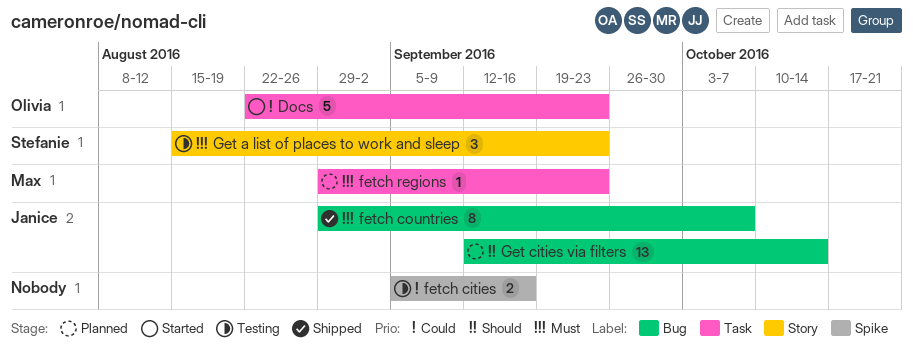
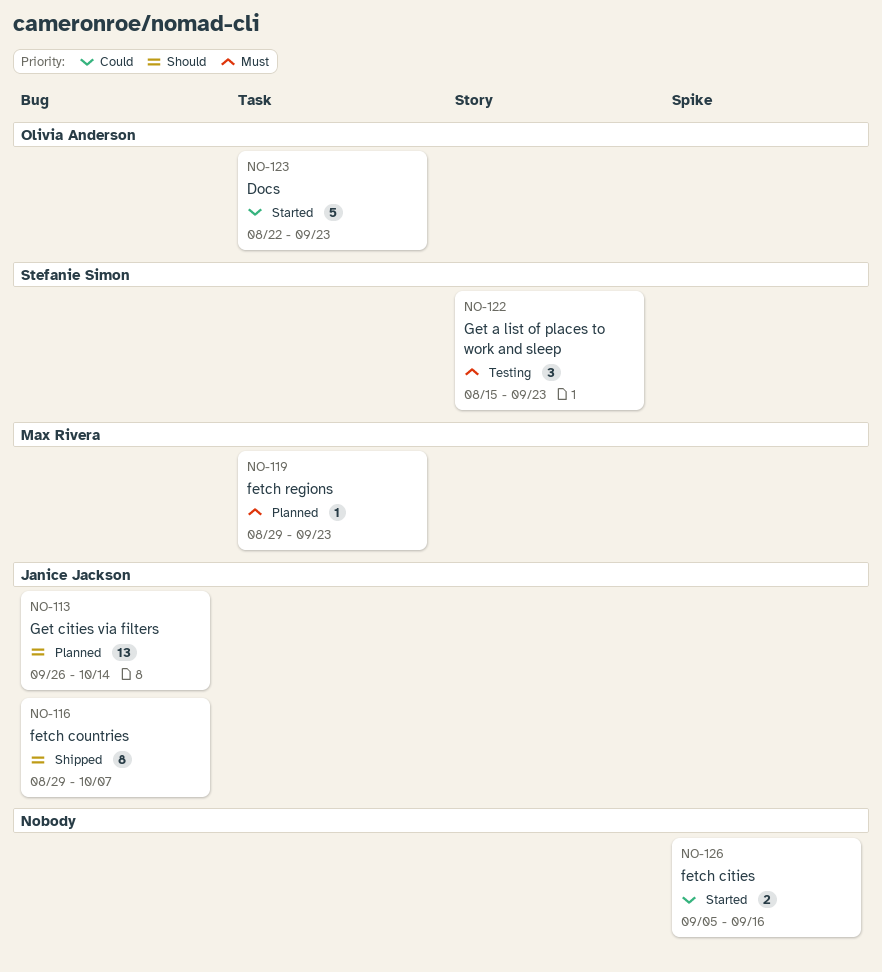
fetch cities, status: Testing -> Started
fetch countries, priority: Must -> Should
Get cities via filters, start: Sep 12 -> Sep 26

